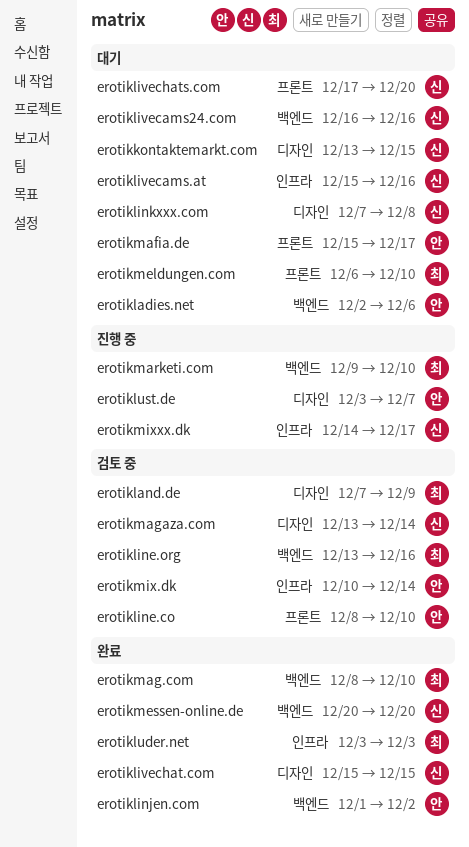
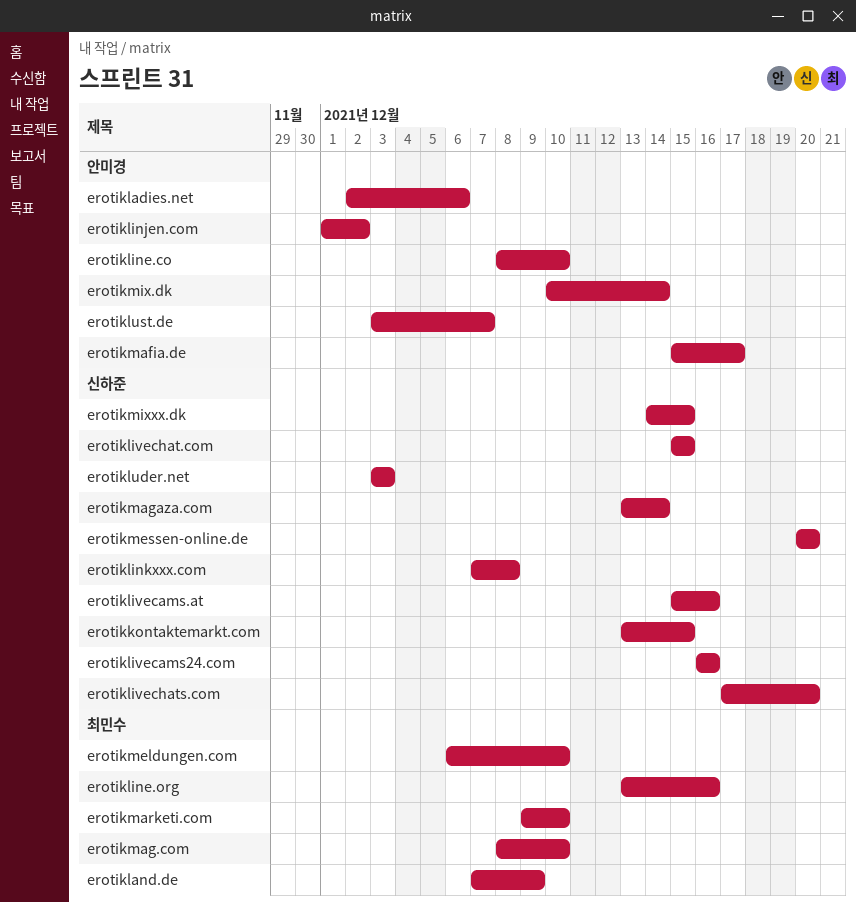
erotikluder.net, owner: 최민수 -> 신하준
erotikmixxx.dk, due: Dec 17 -> Dec 15

